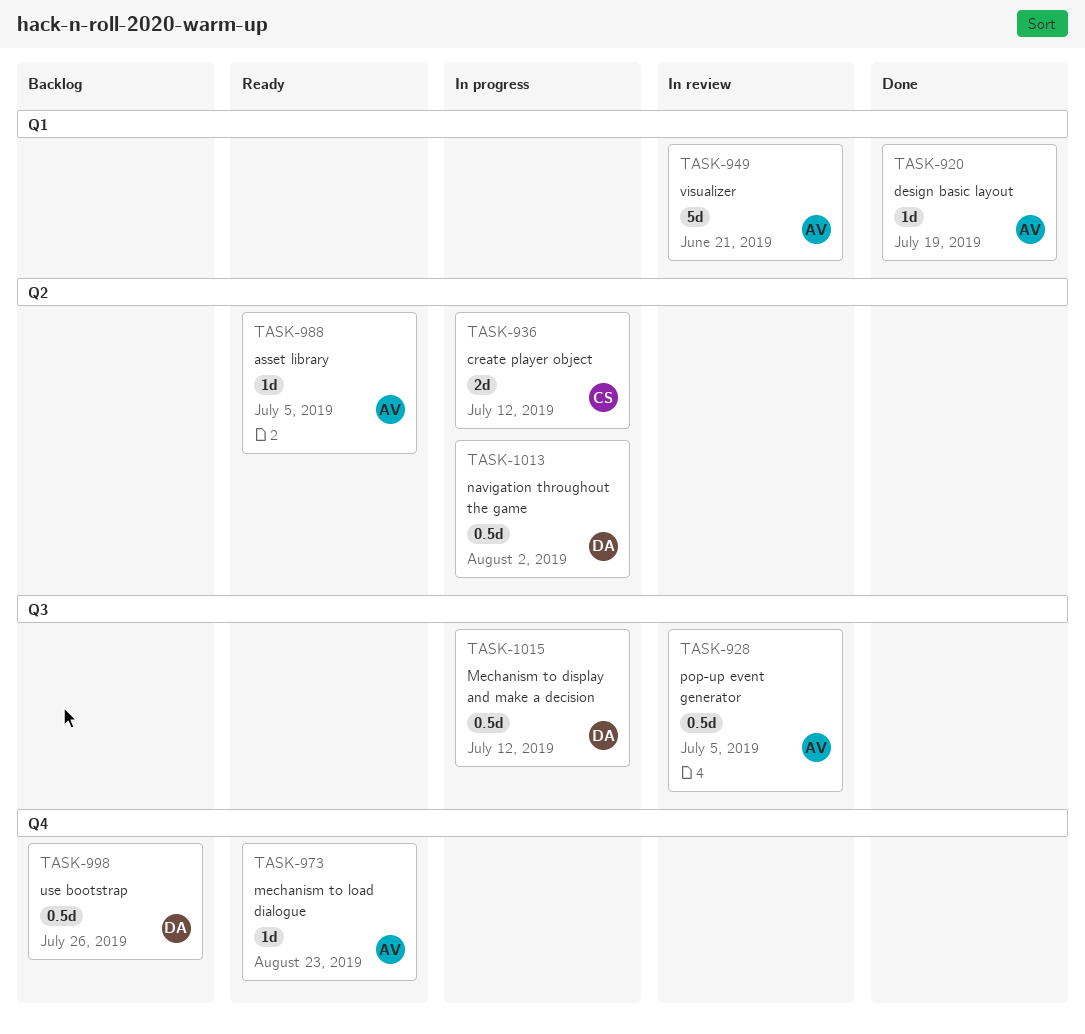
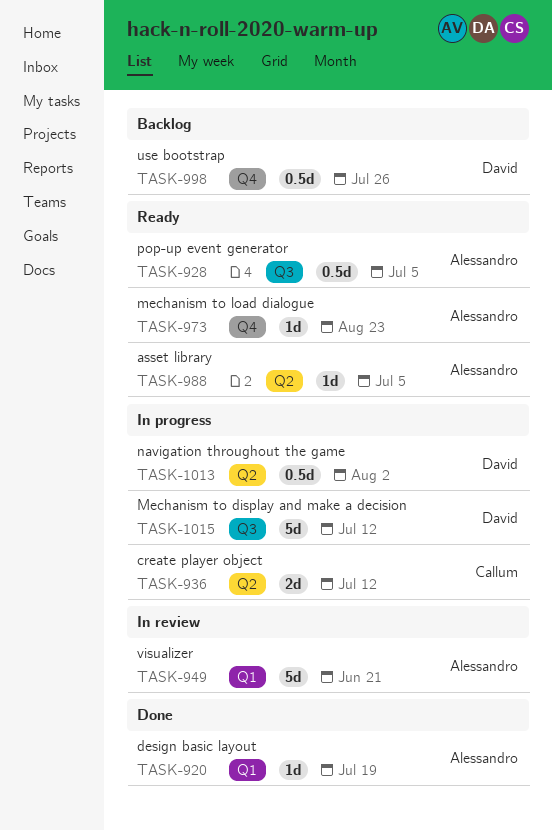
TASK-928, status: In review -> Ready
TASK-1015, estimate: 0.5d -> 5d

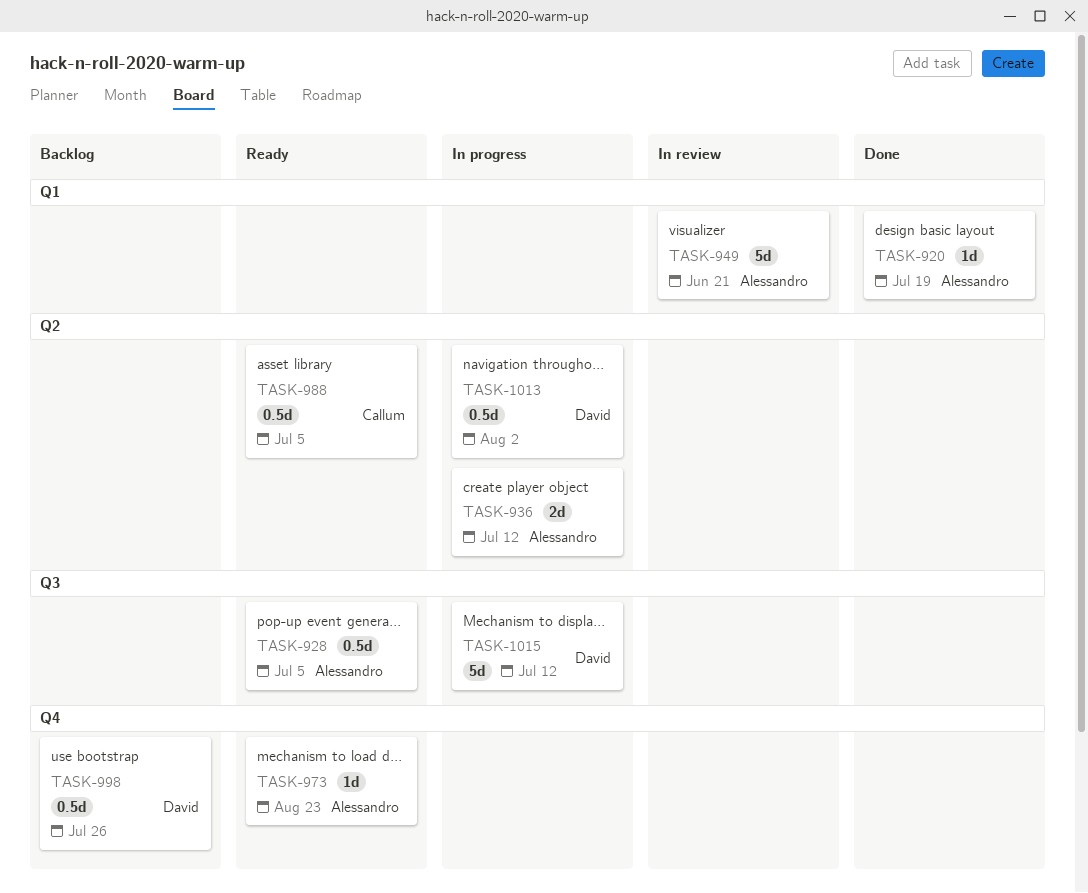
TASK-936, owner: Callum -> Alessandro
TASK-988, owner: Alessandro -> Callum
TASK-988, estimate: 1d -> 0.5d

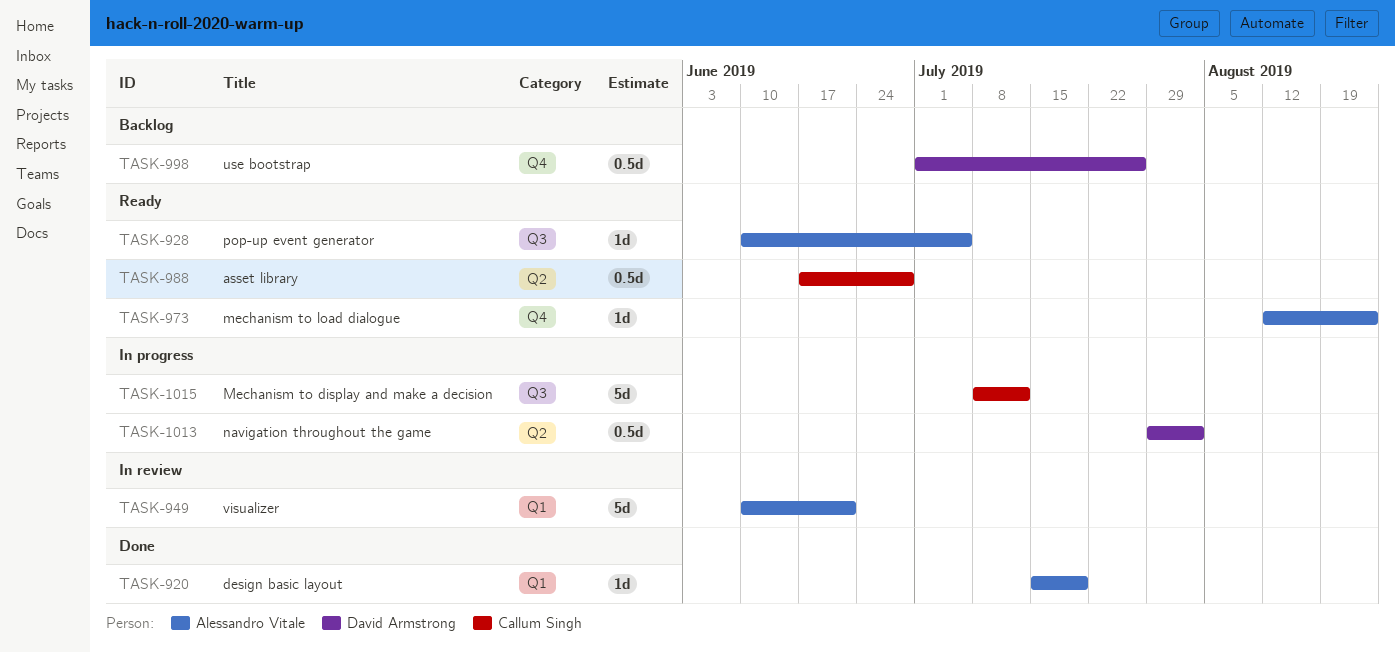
TASK-928, estimate: 0.5d -> 1d
TASK-936: present -> none
TASK-988, due: Jul 5 -> Jun 28
TASK-1015, owner: David Armstrong -> Callum Singh

